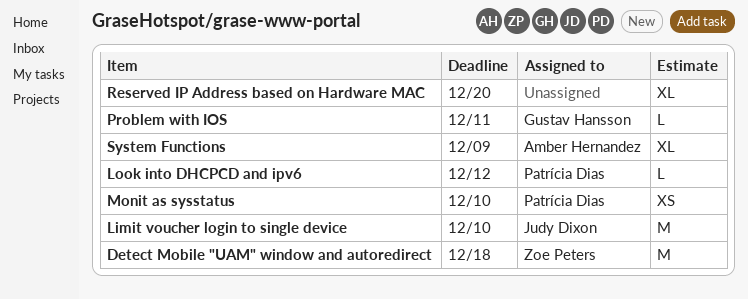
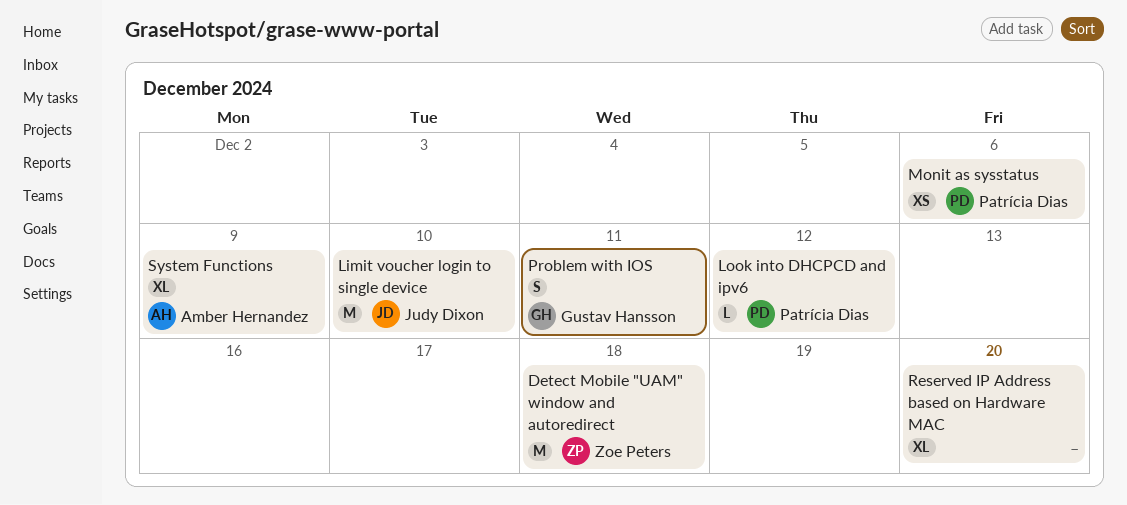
Monit as sysstatus, due: Dec 10 -> Dec 6
Problem with IOS, estimate: L -> S

